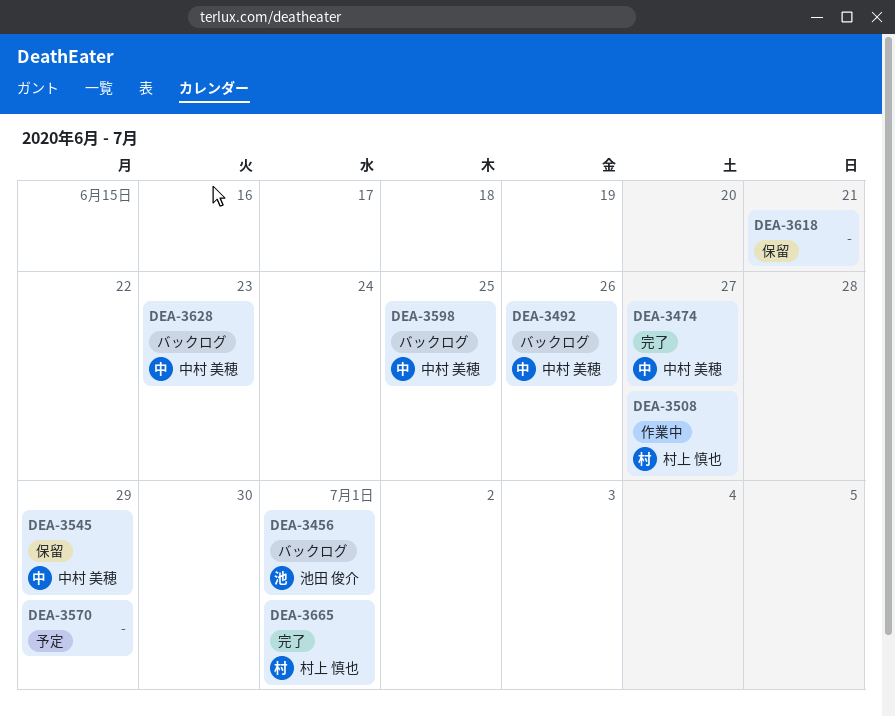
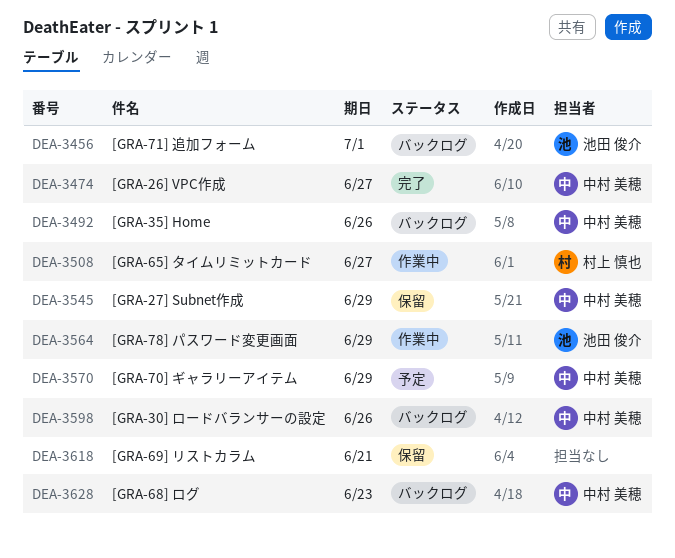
DEA-3564: none -> present
DEA-3570, owner: none -> 中村 美穂
DEA-3598, due: Jun 25 -> Jun 26
DEA-3665: present -> none

